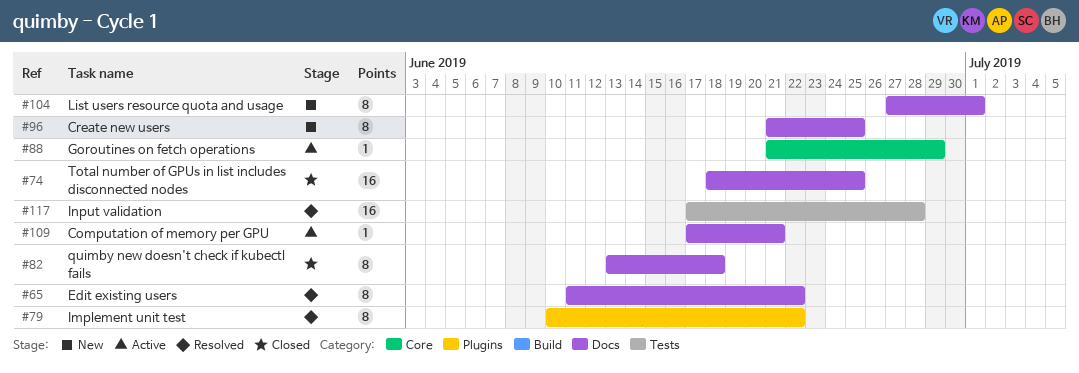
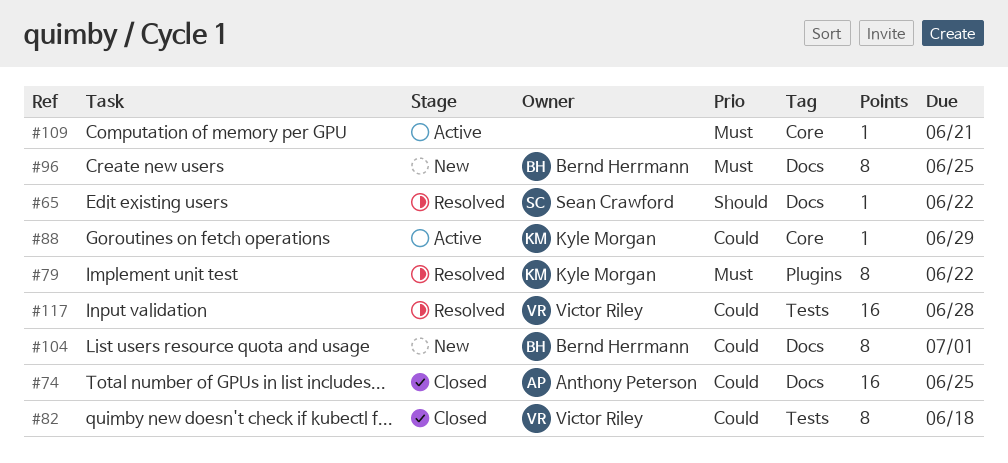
#65, estimate: 8 -> 1
#82, label: Docs -> Tests
#109, label: Docs -> Core

